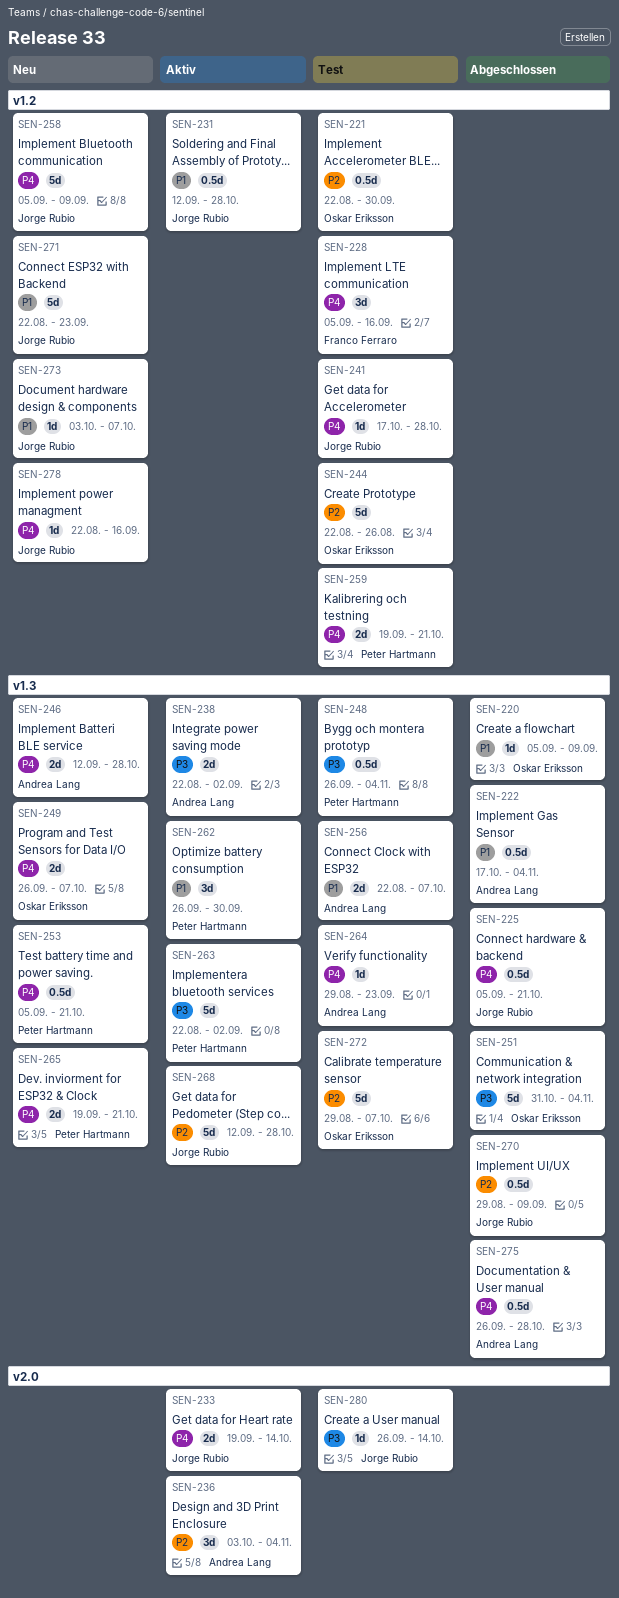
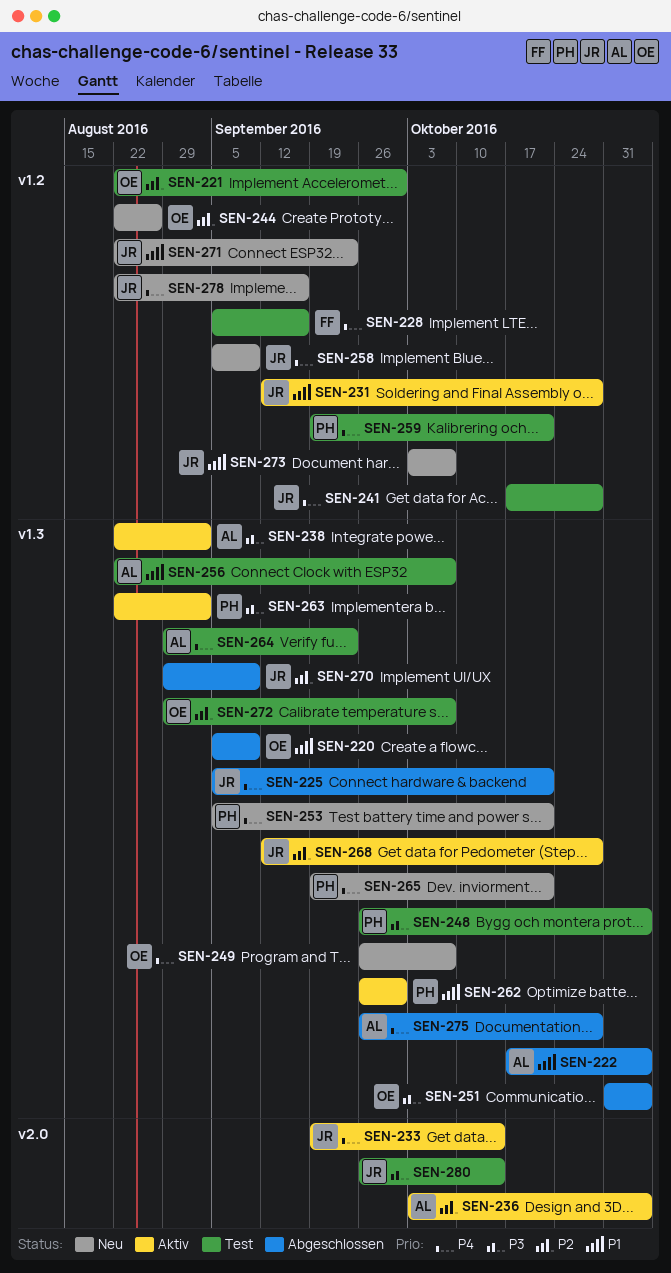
SEN-244, status: Test -> Neu
SEN-246: present -> none

